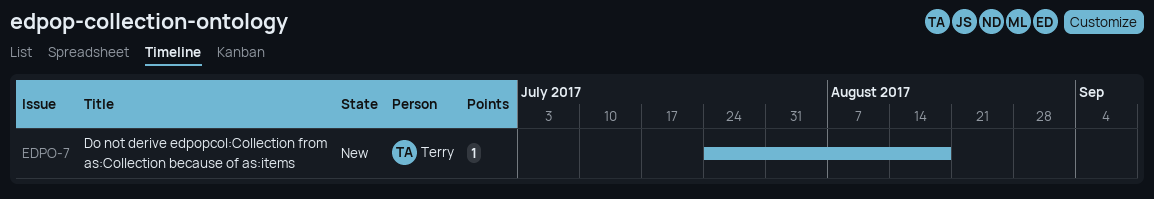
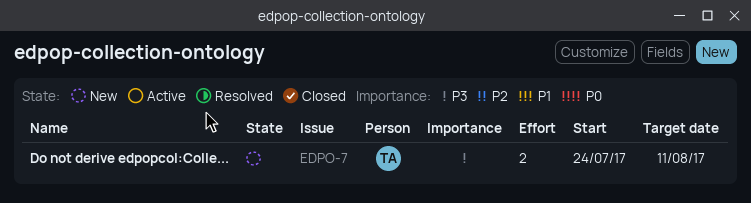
EDPO-7, estimate: 1 -> 2
EDPO-7, due: Aug 18 -> Aug 11

